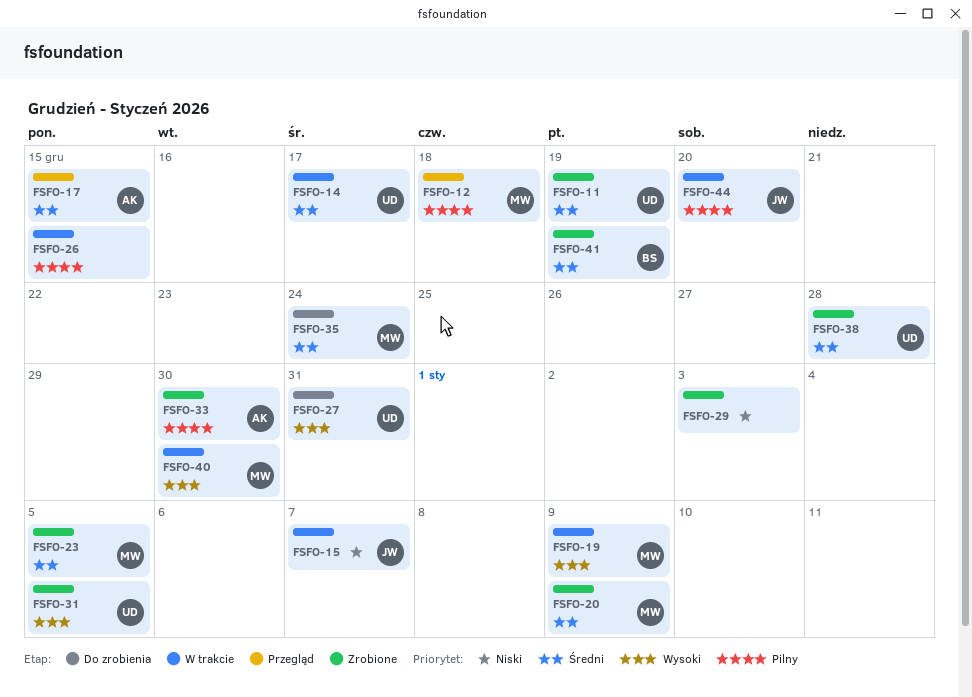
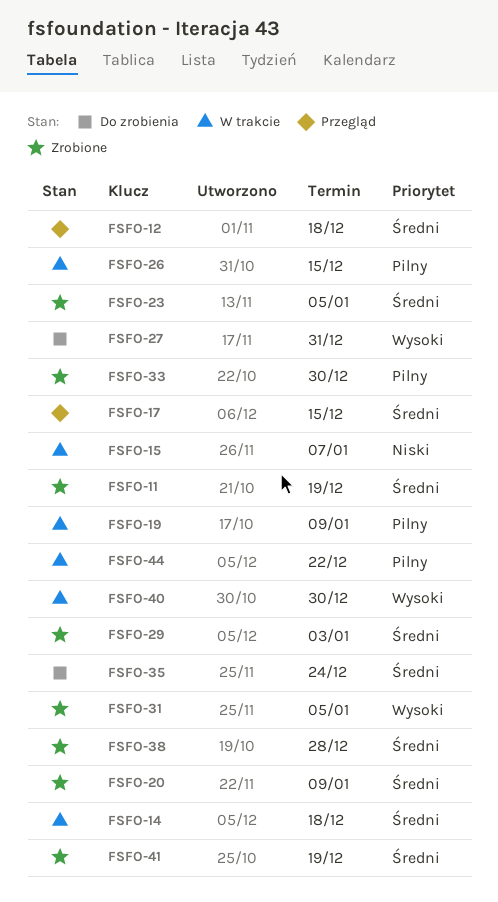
FSFO-12, priority: Pilny -> Średni
FSFO-14, due: Dec 17 -> Dec 18
FSFO-19, priority: Wysoki -> Pilny
FSFO-29, priority: Niski -> Średni
FSFO-44, due: Dec 20 -> Dec 22

